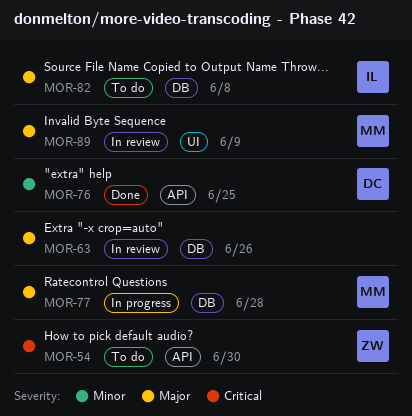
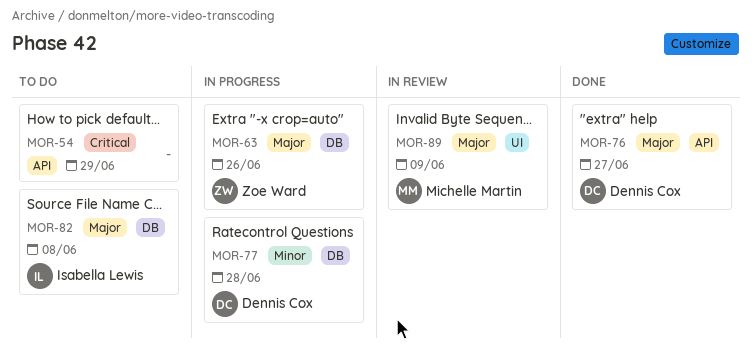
MOR-54, owner: Zoe Ward -> none
MOR-54, due: Jun 30 -> Jun 29
MOR-63, status: In review -> In progress
MOR-63, owner: none -> Zoe Ward
MOR-76, priority: Minor -> Major
MOR-76, due: Jun 25 -> Jun 27
MOR-77, owner: Michelle Martin -> Dennis Cox
MOR-77, priority: Major -> Minor

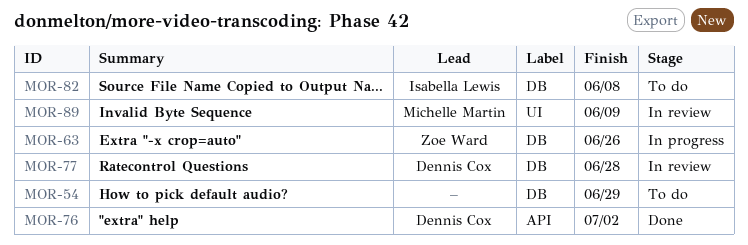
MOR-54, label: API -> DB
MOR-76, due: Jun 27 -> Jul 2
MOR-77, status: In progress -> In review

